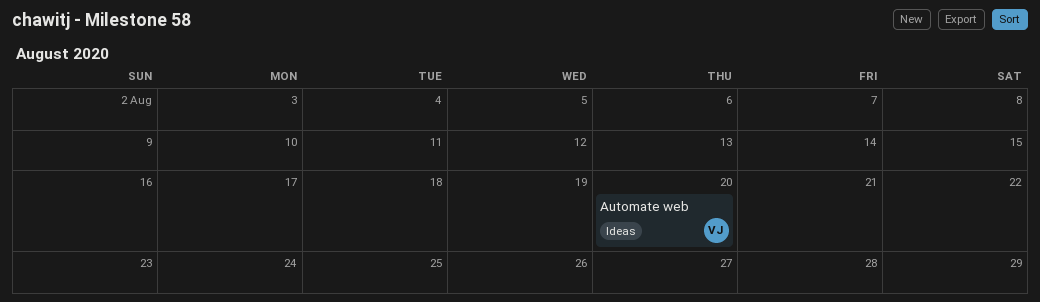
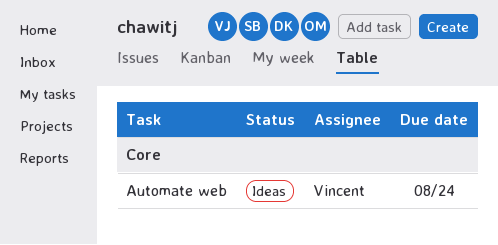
Automate web, due: Aug 20 -> Aug 24

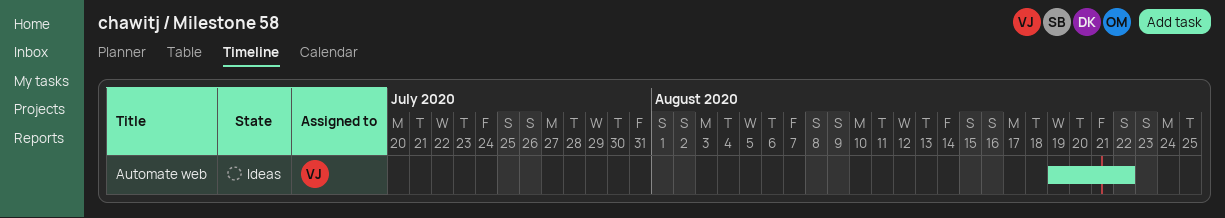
Automate web, due: Aug 24 -> Aug 22

